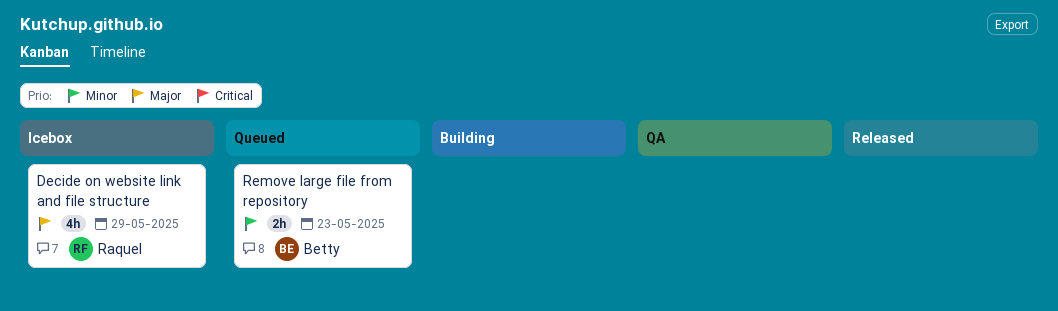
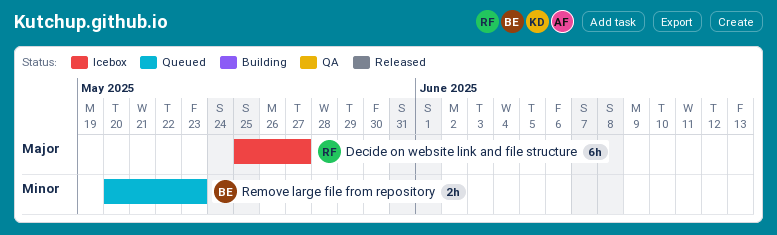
Decide on website link and file structure, estimate: 4h -> 6h
Decide on website link and file structure, due: May 29 -> May 27

